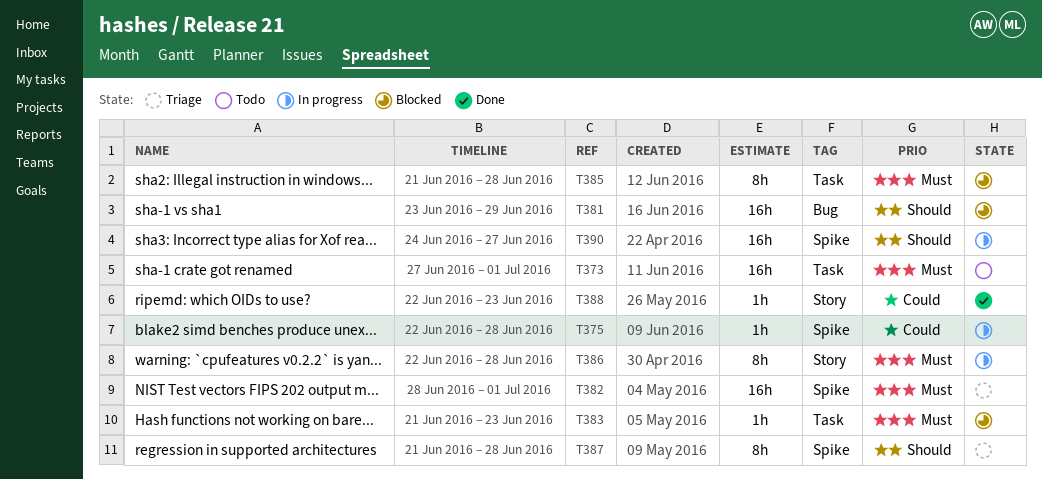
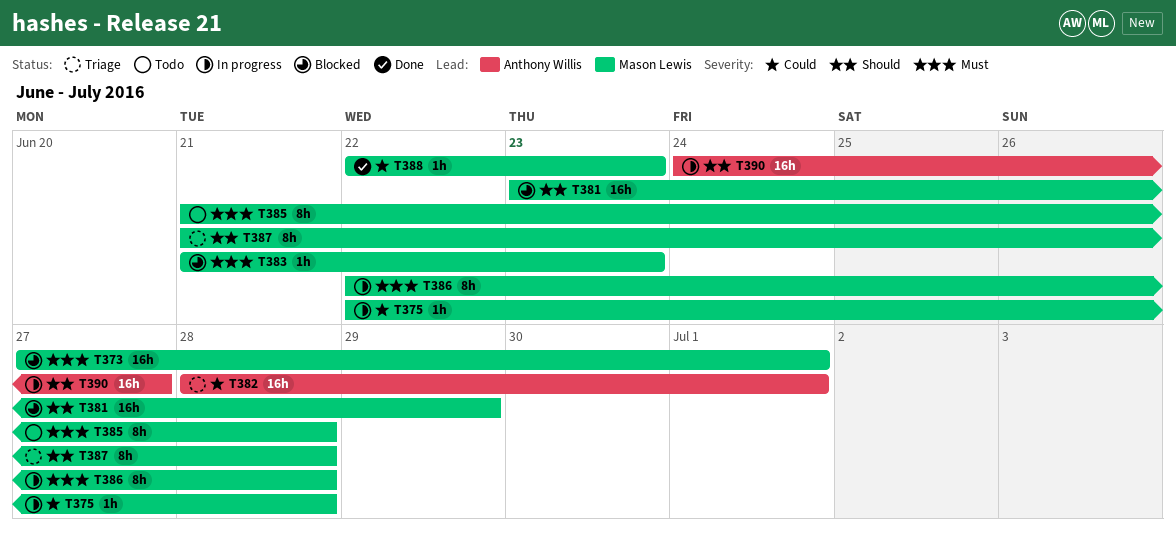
T373, status: Todo -> Blocked
T382, priority: Must -> Could
T385, status: Blocked -> Todo

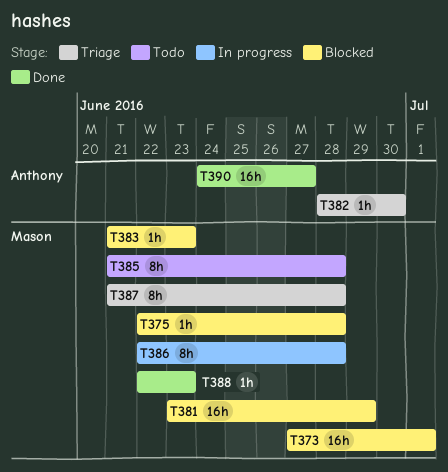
T375, status: In progress -> Blocked
T382, estimate: 16h -> 1h
T382, due: Jul 1 -> Jun 30
T390, status: In progress -> Done

